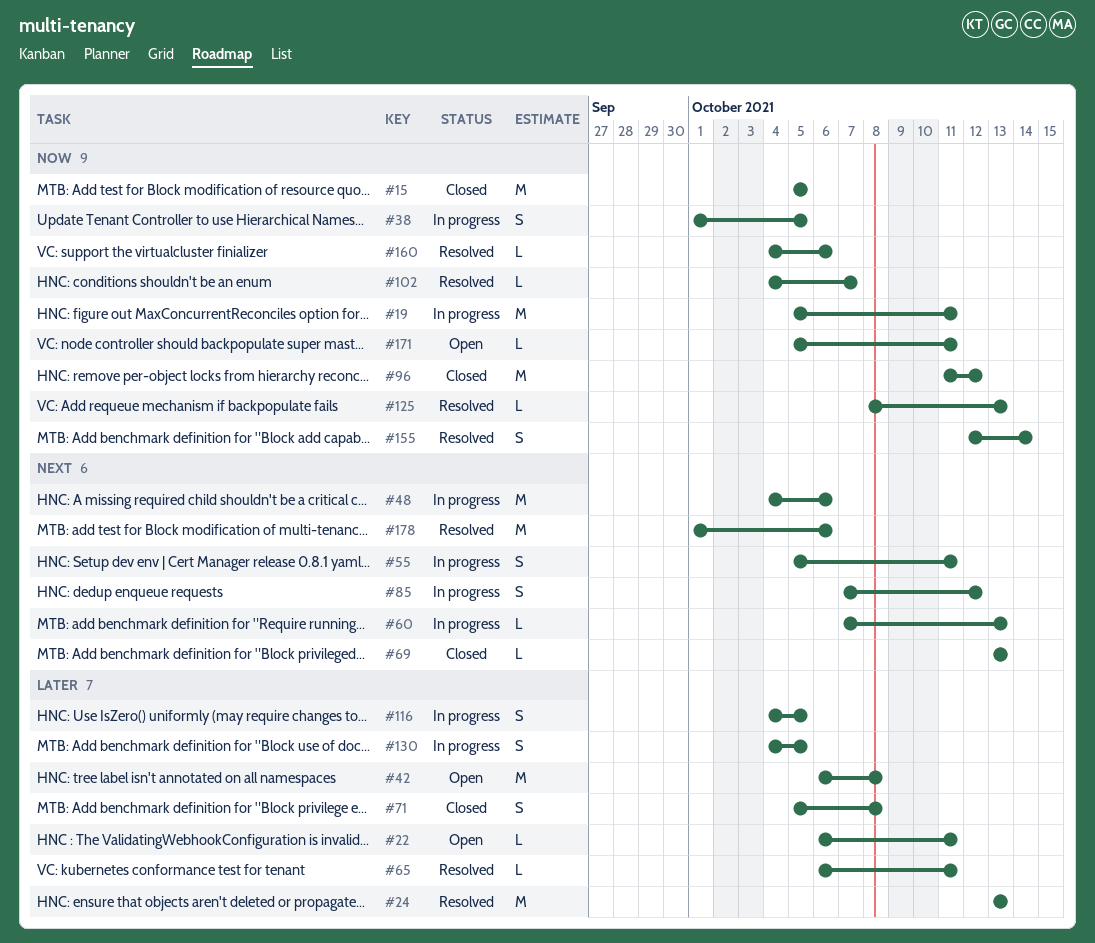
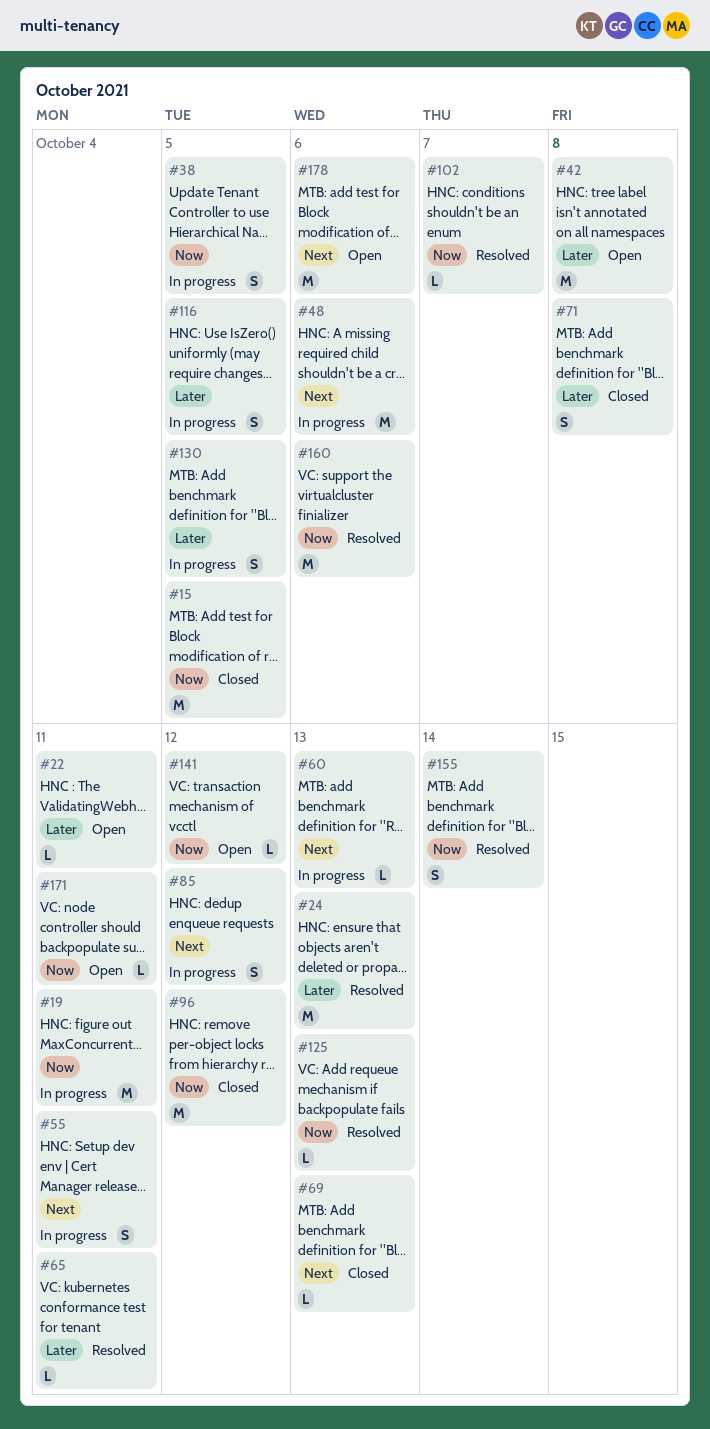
#141: none -> present
#160, estimate: L -> M
#178, status: Resolved -> Open

